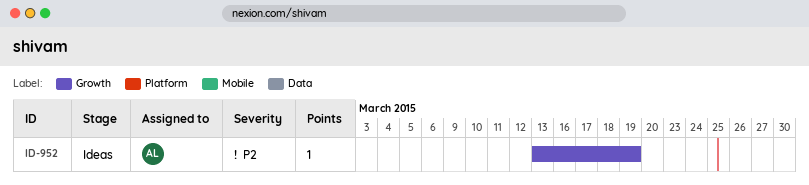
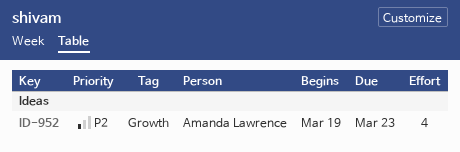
ID-952, estimate: 1 -> 4
ID-952, start: Mar 13 -> Mar 19
ID-952, due: Mar 19 -> Mar 23

